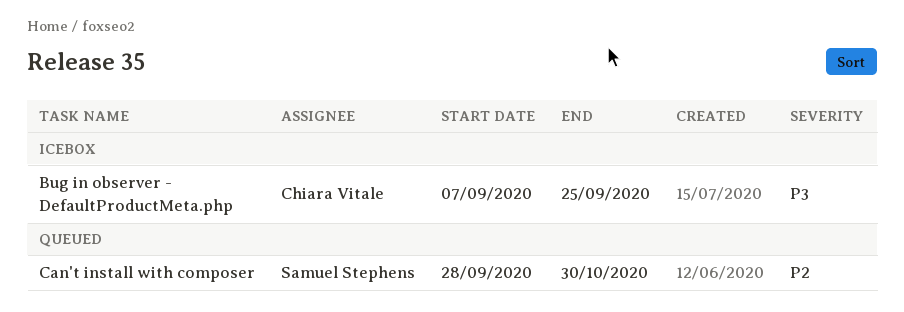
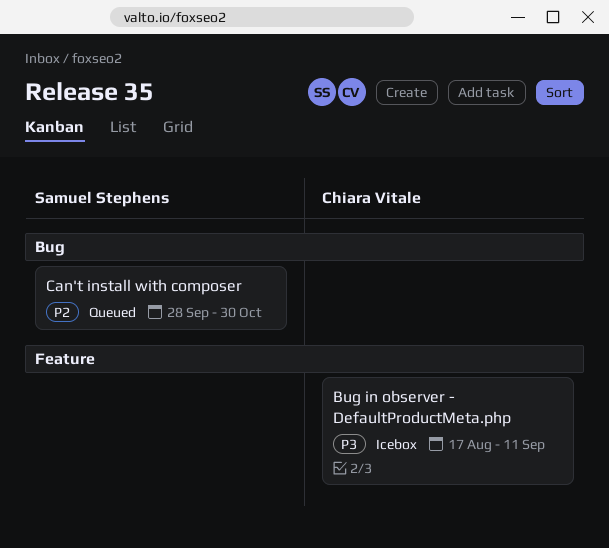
Bug in observer - DefaultProductMeta.php, start: Sep 7 -> Aug 17
Bug in observer - DefaultProductMeta.php, due: Sep 25 -> Sep 11

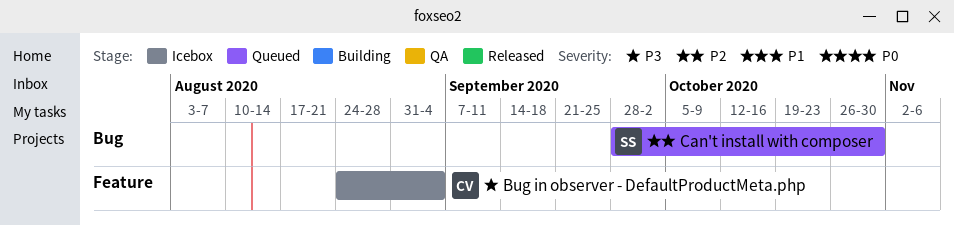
Bug in observer - DefaultProductMeta.php, start: Aug 17 -> Aug 24
Bug in observer - DefaultProductMeta.php, due: Sep 11 -> Sep 4

